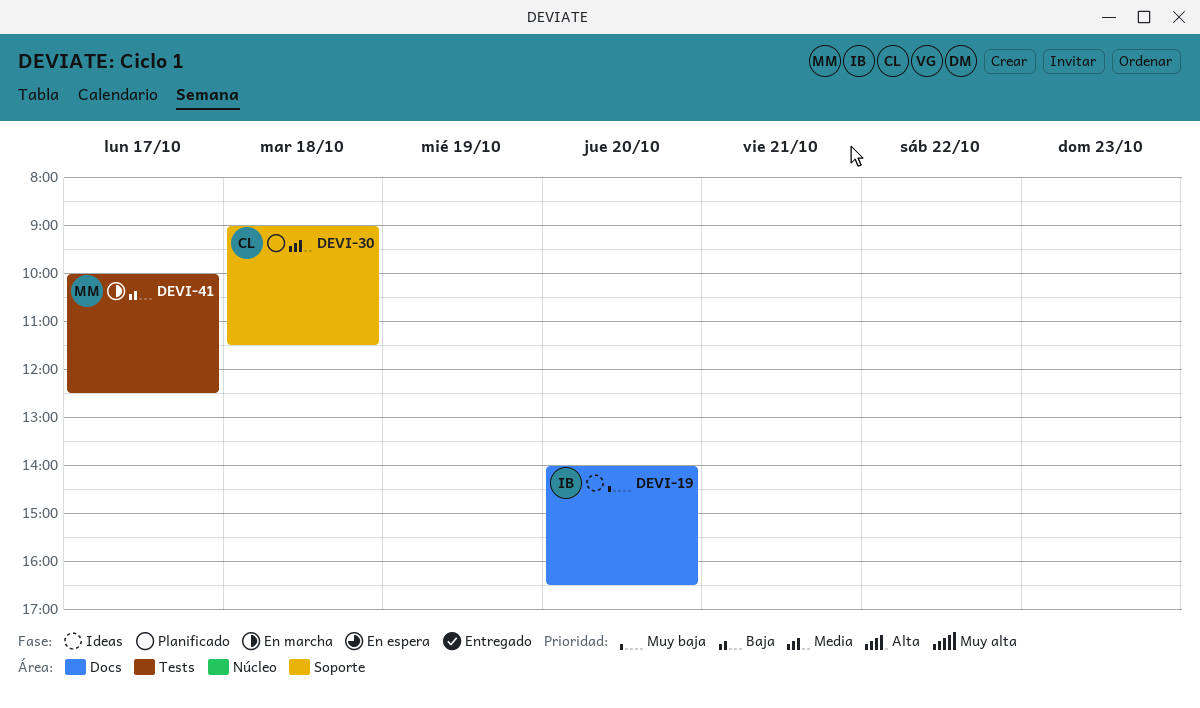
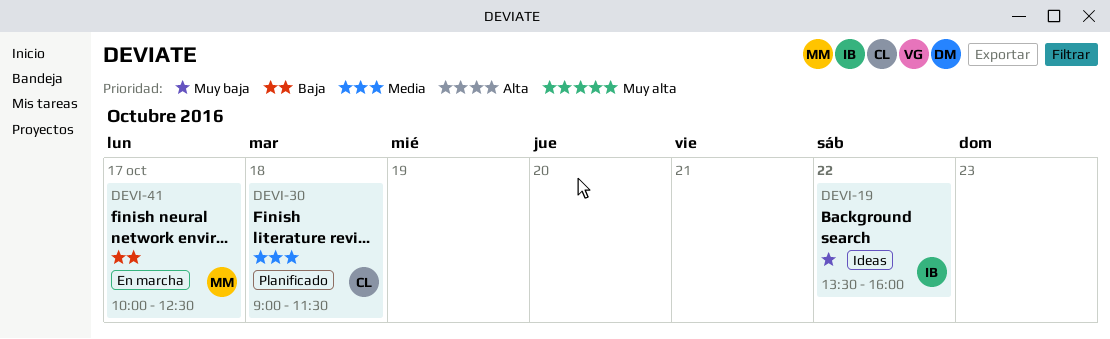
DEVI-19, day: Oct 20 -> Oct 22
DEVI-19, begins: 14:00 -> 13:30
DEVI-19, ends: 16:30 -> 16:00

